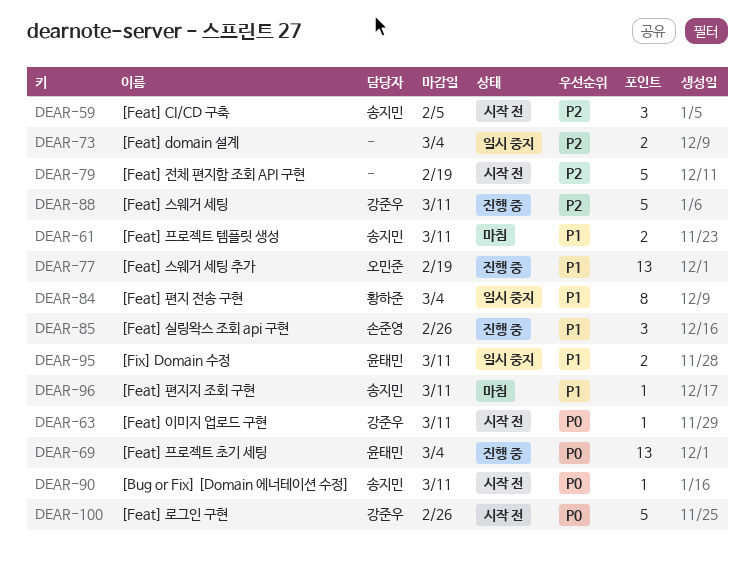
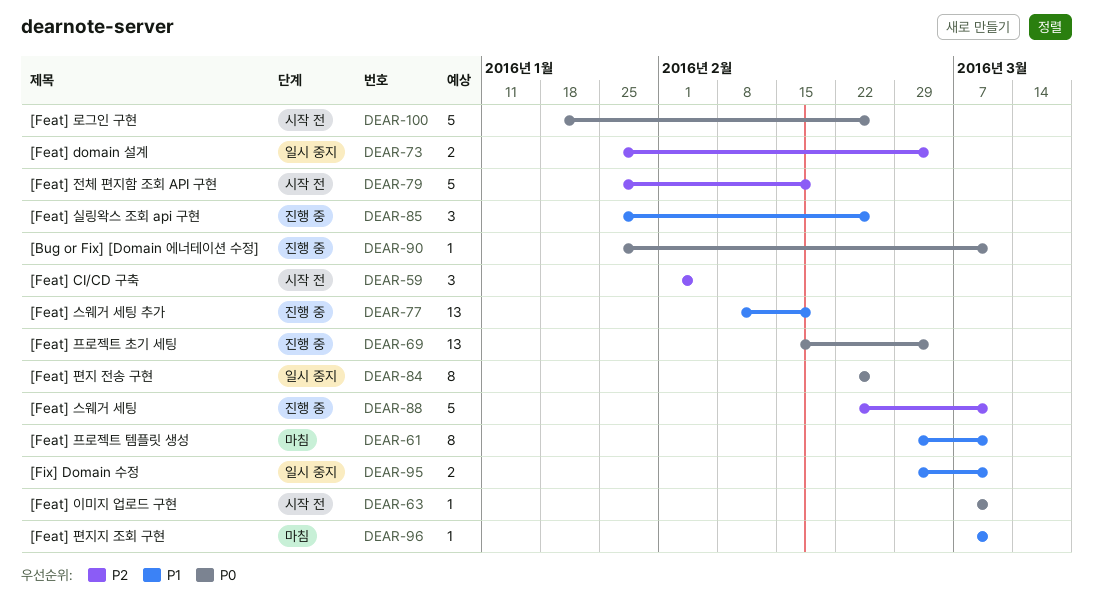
DEAR-61, estimate: 2 -> 8
DEAR-84, priority: P1 -> P0
DEAR-84, due: Mar 4 -> Feb 26
DEAR-90, status: 시작 전 -> 진행 중

